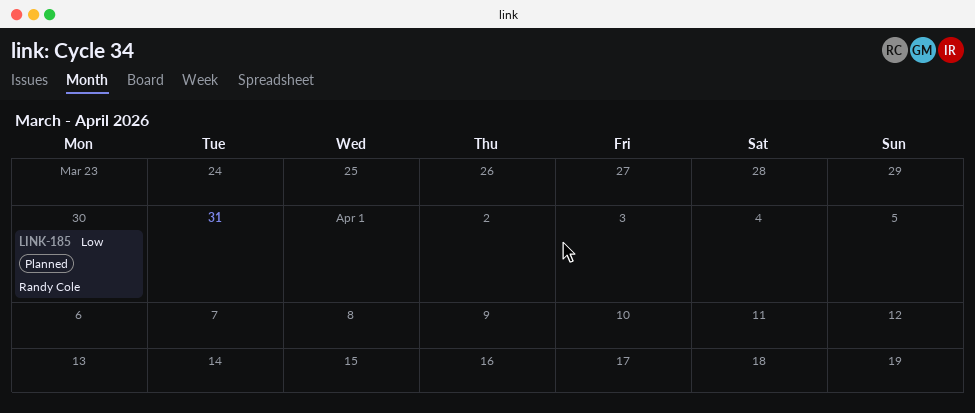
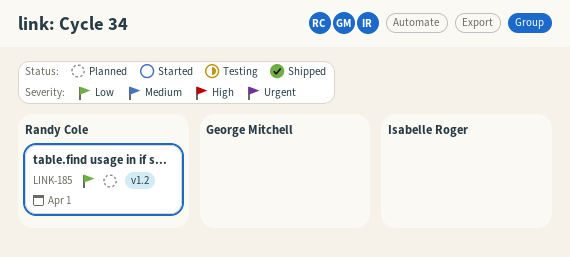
LINK-185, due: Mar 30 -> Apr 1

